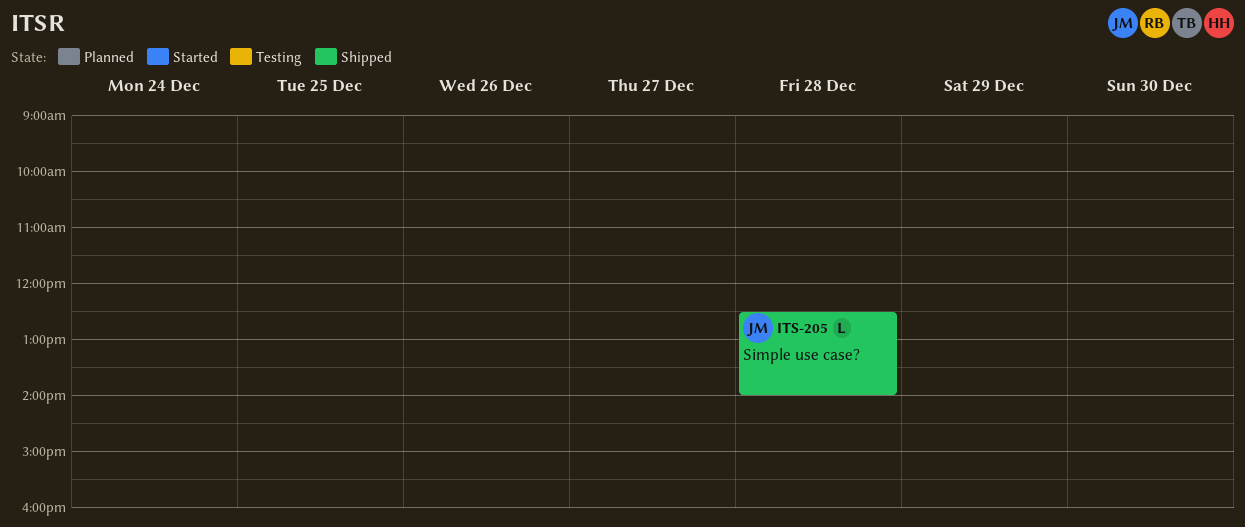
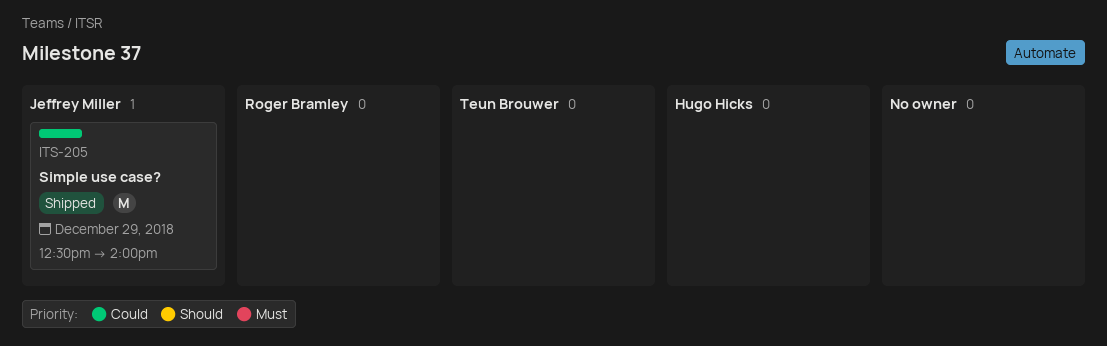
ITS-205, estimate: L -> M
ITS-205, day: Dec 28 -> Dec 29

